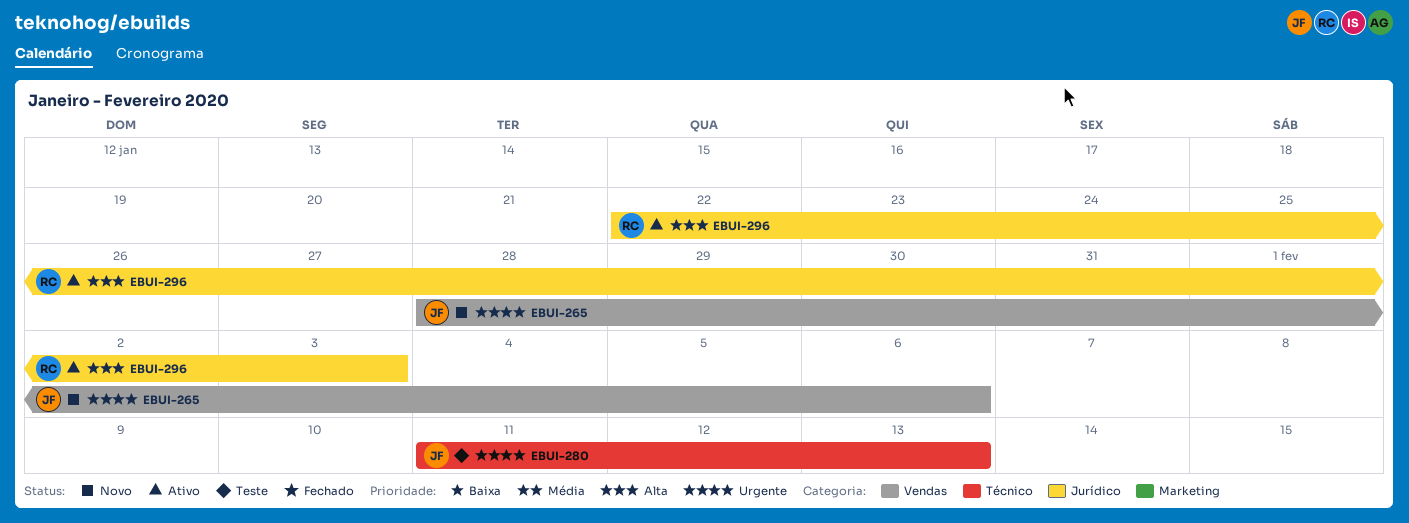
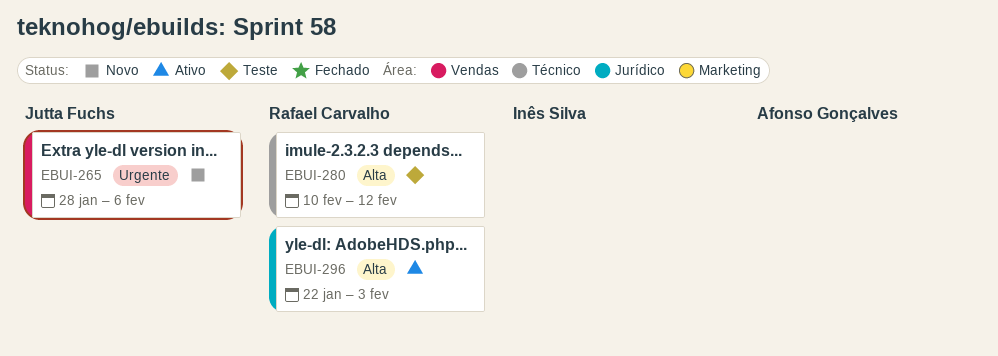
EBUI-280, owner: Jutta Fuchs -> Rafael Carvalho
EBUI-280, priority: Urgente -> Alta
EBUI-280, start: Feb 11 -> Feb 10
EBUI-280, due: Feb 13 -> Feb 12

